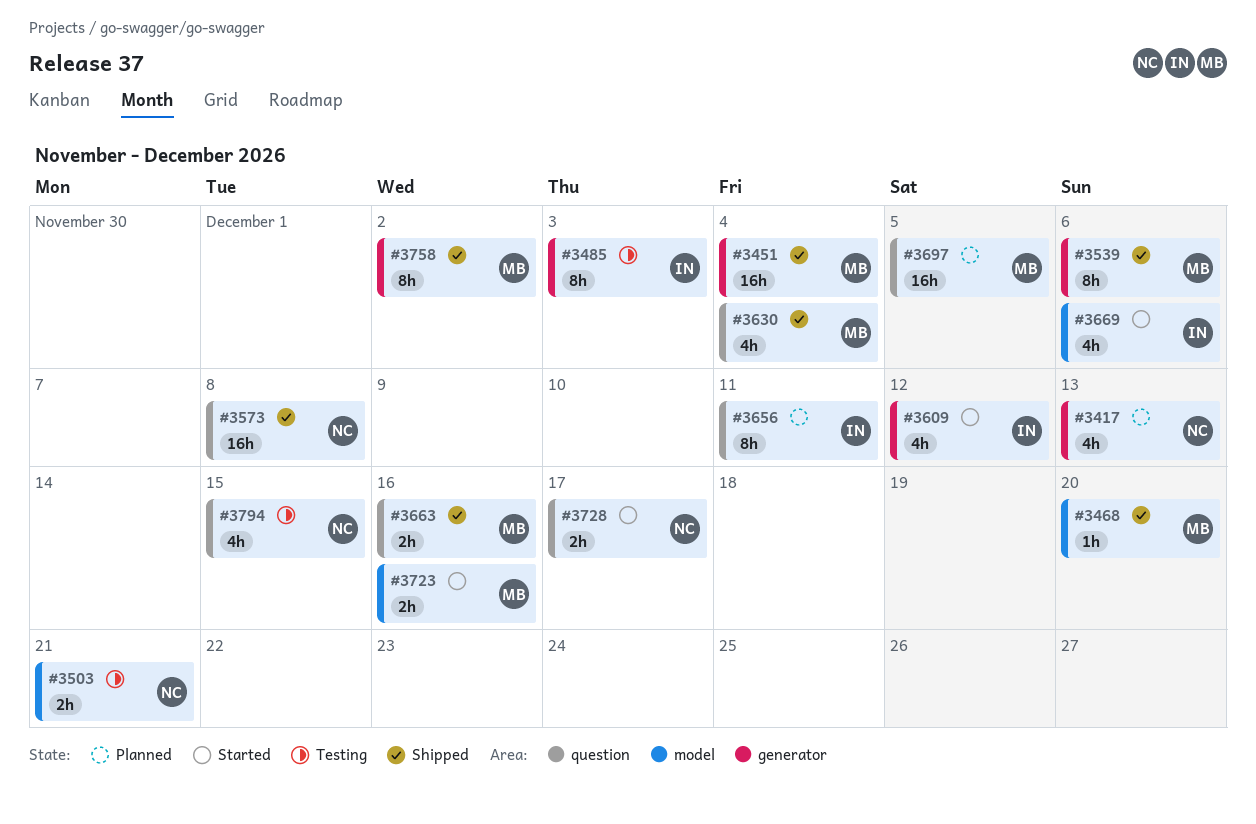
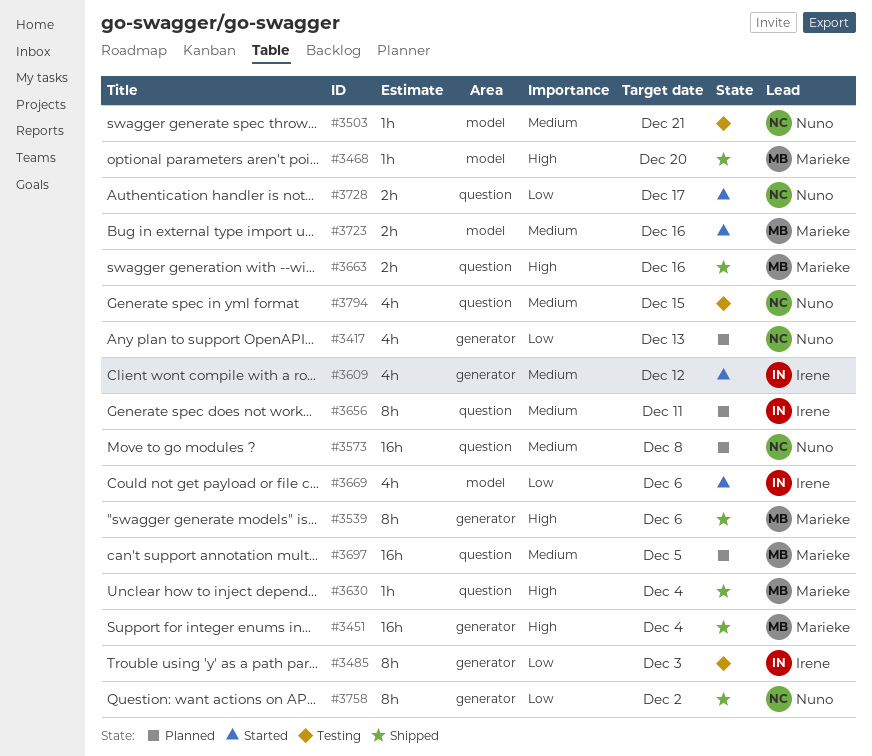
#3503, estimate: 2h -> 1h
#3573, status: Shipped -> Planned
#3630, estimate: 4h -> 1h
#3758, owner: Marieke -> Nuno

